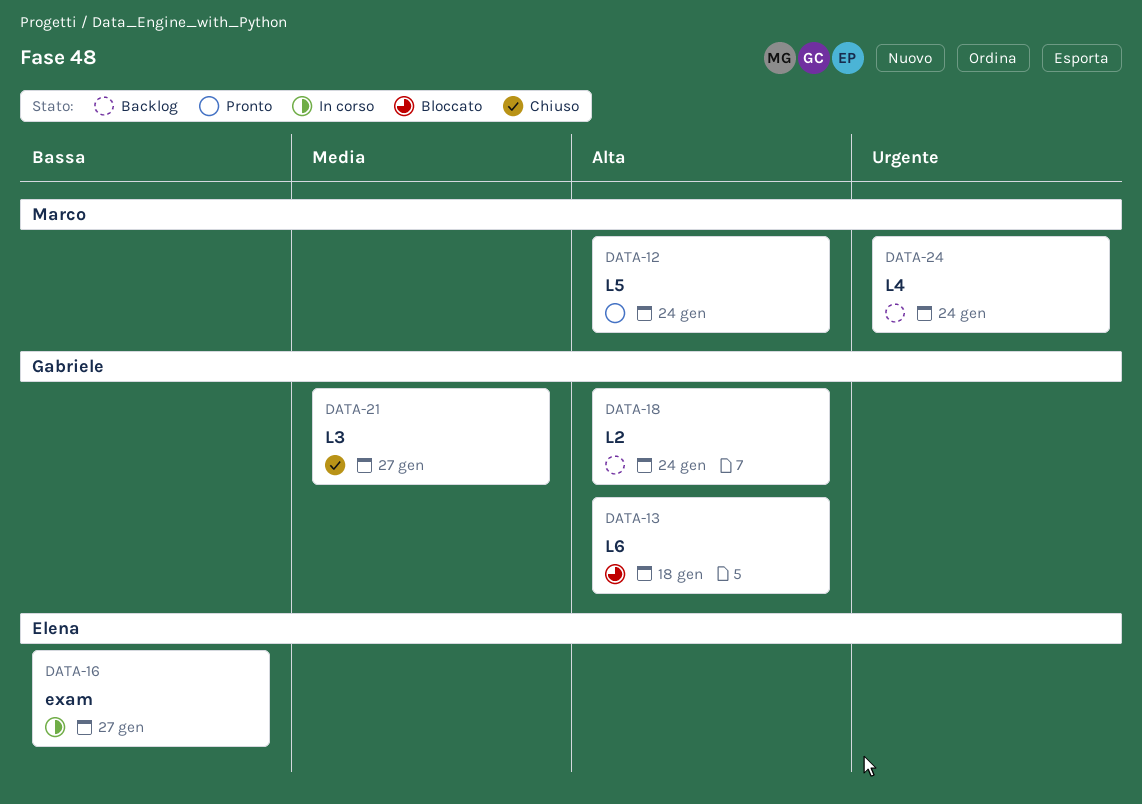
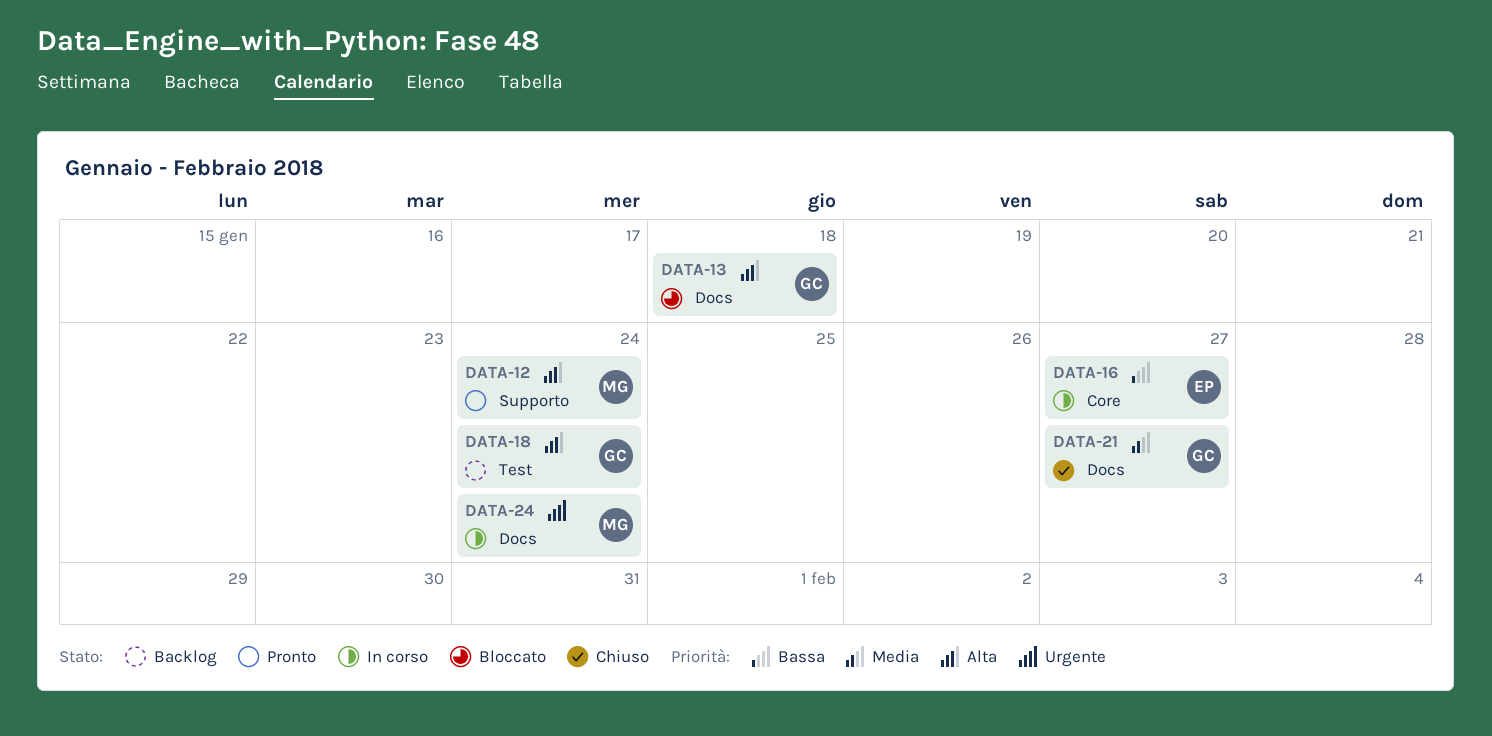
DATA-24, status: Backlog -> In corso

